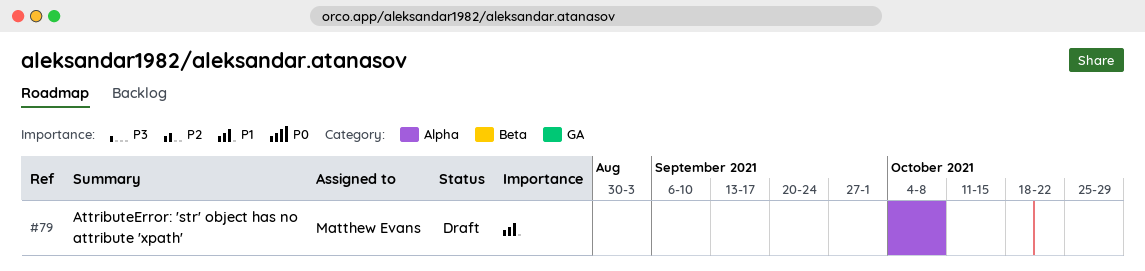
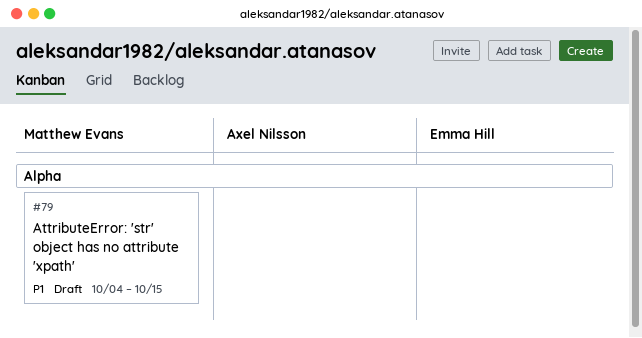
#79, due: Oct 8 -> Oct 15

